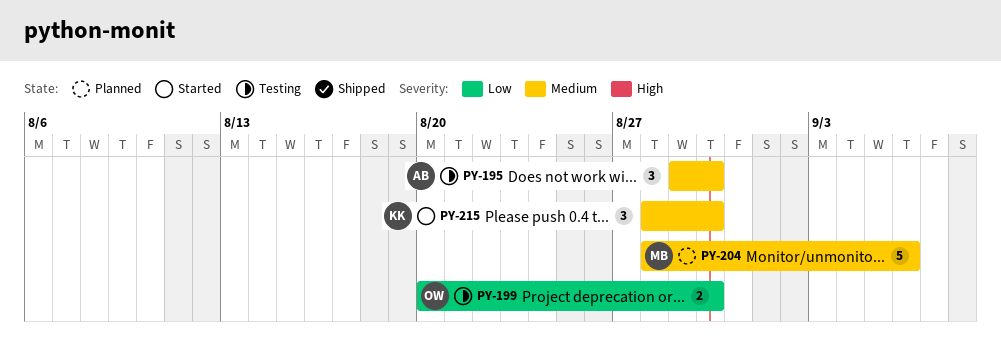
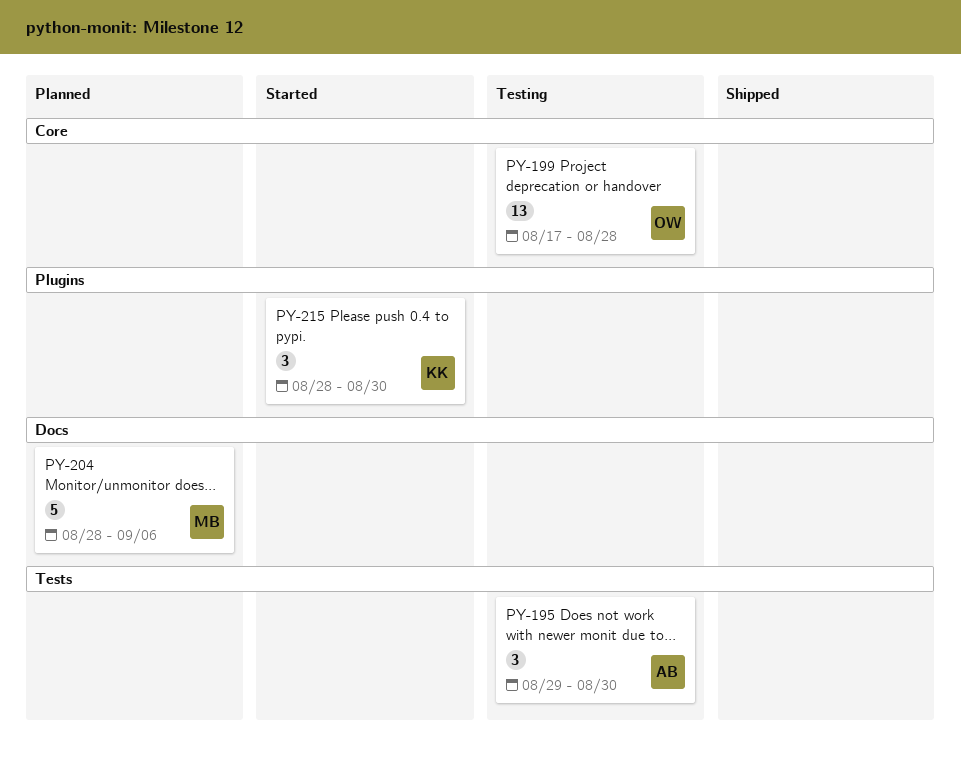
PY-199, estimate: 2 -> 13
PY-199, start: Aug 20 -> Aug 17
PY-199, due: Aug 30 -> Aug 28

